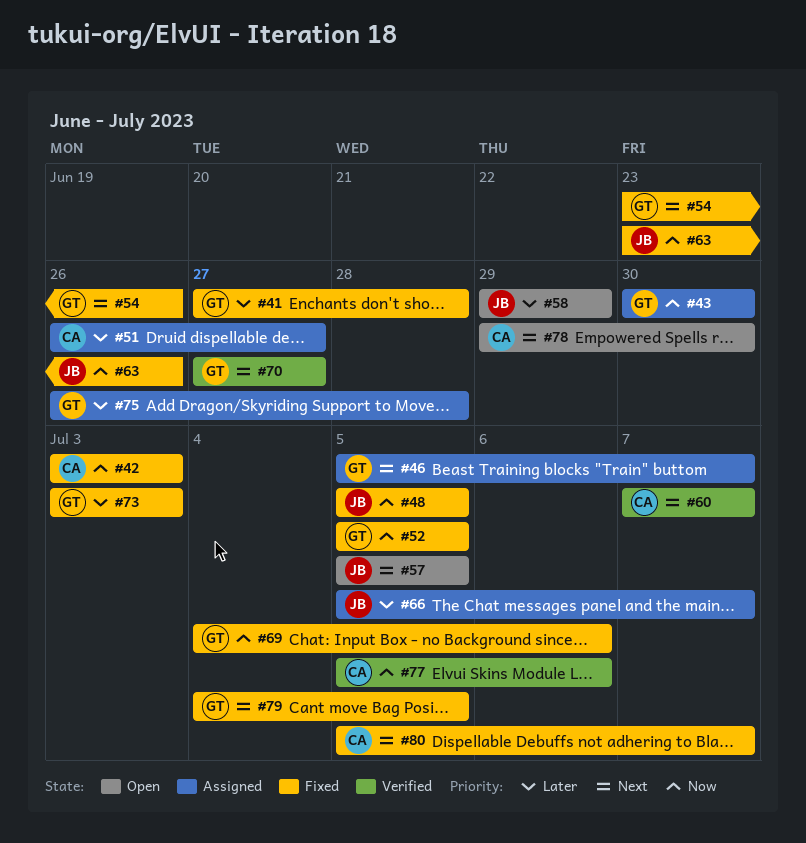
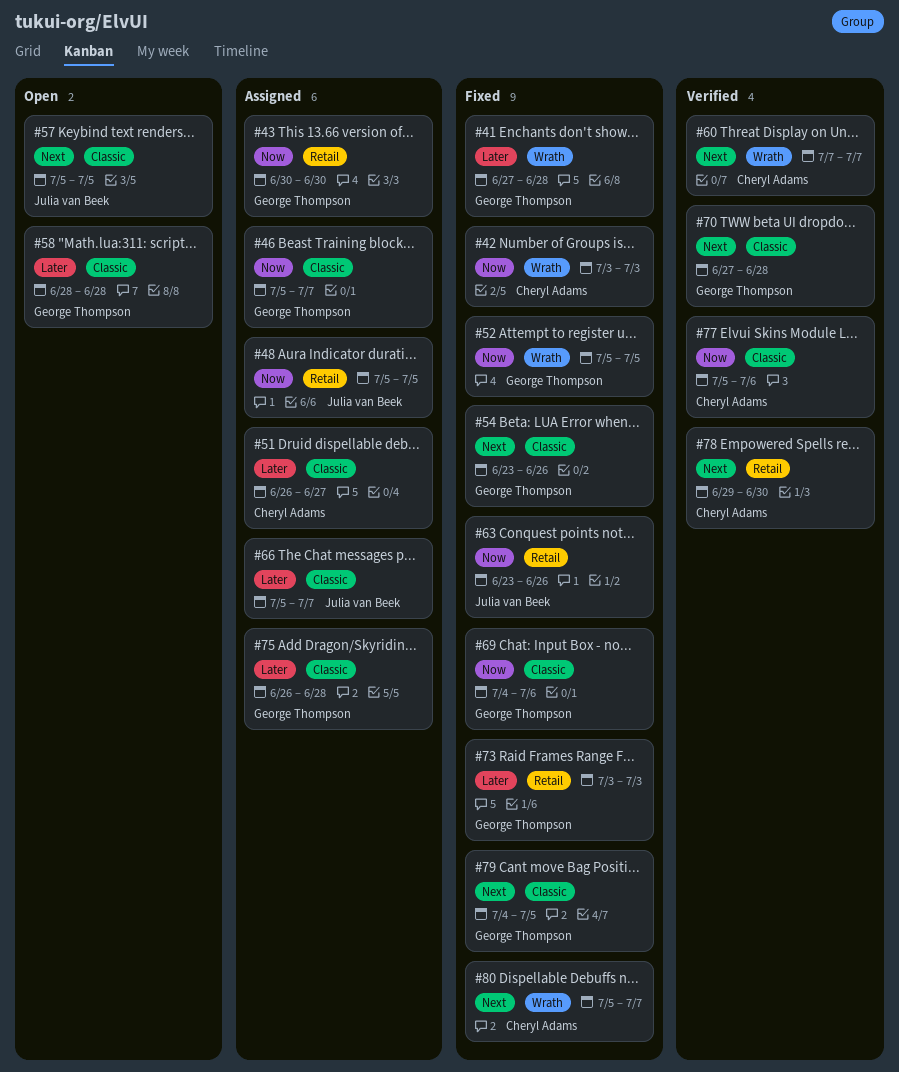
#46, priority: Next -> Now
#48, status: Fixed -> Assigned
#58, owner: Julia van Beek -> George Thompson
#58, start: Jun 29 -> Jun 28
#58, due: Jun 29 -> Jun 28
#70, due: Jun 27 -> Jun 28
#78, status: Open -> Verified

